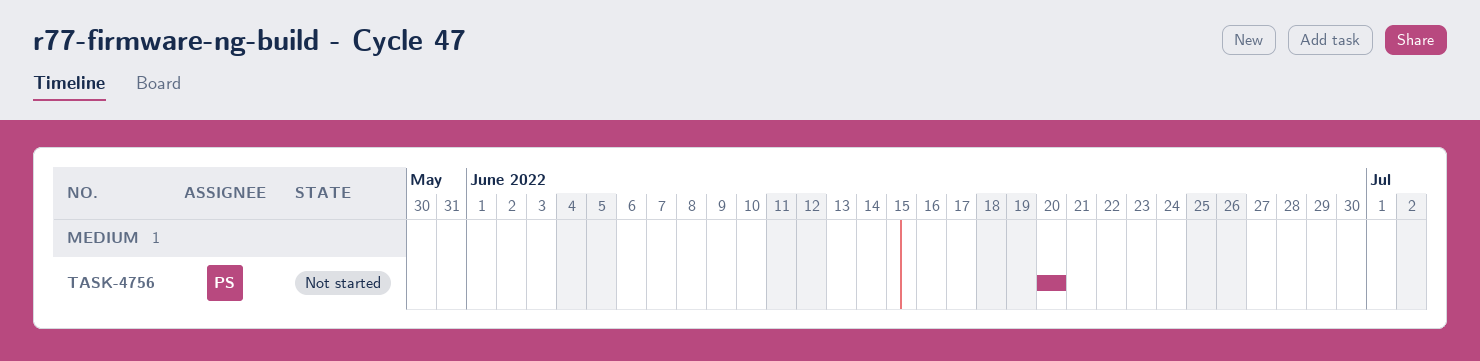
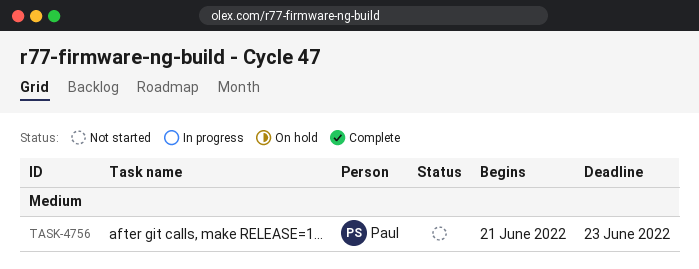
TASK-4756, start: Jun 20 -> Jun 21
TASK-4756, due: Jun 20 -> Jun 23

